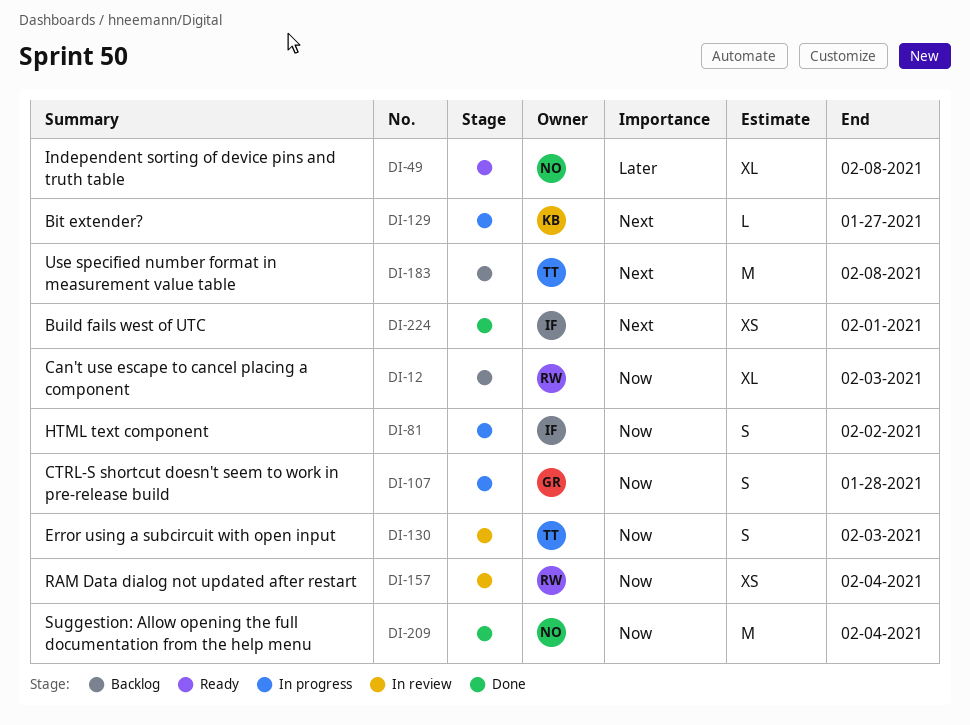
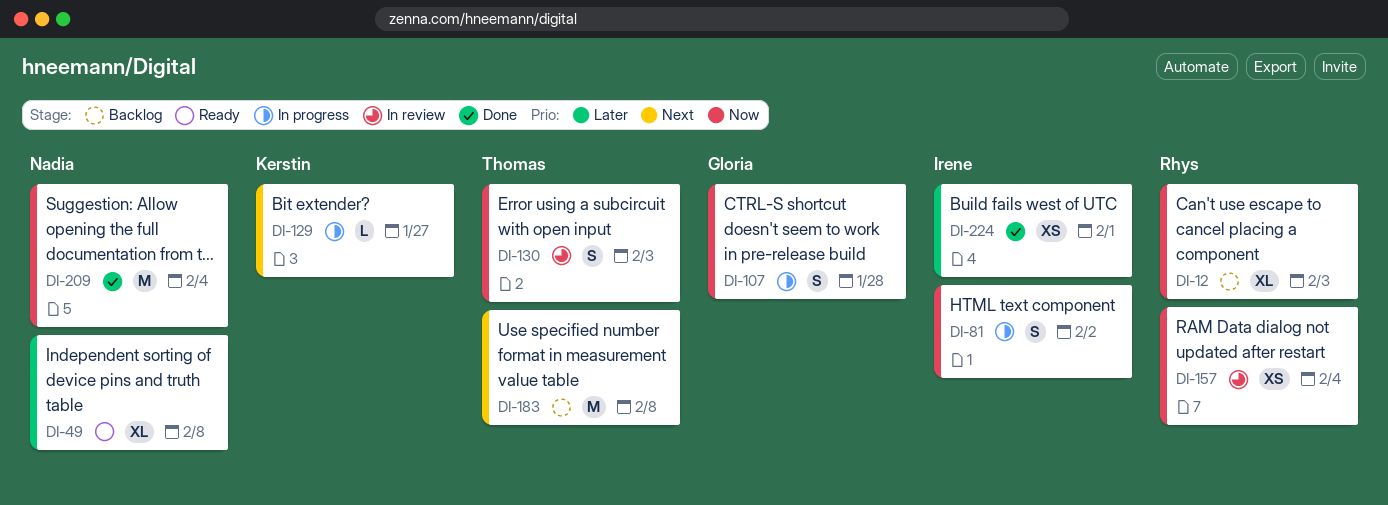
DI-224, priority: Next -> Later

